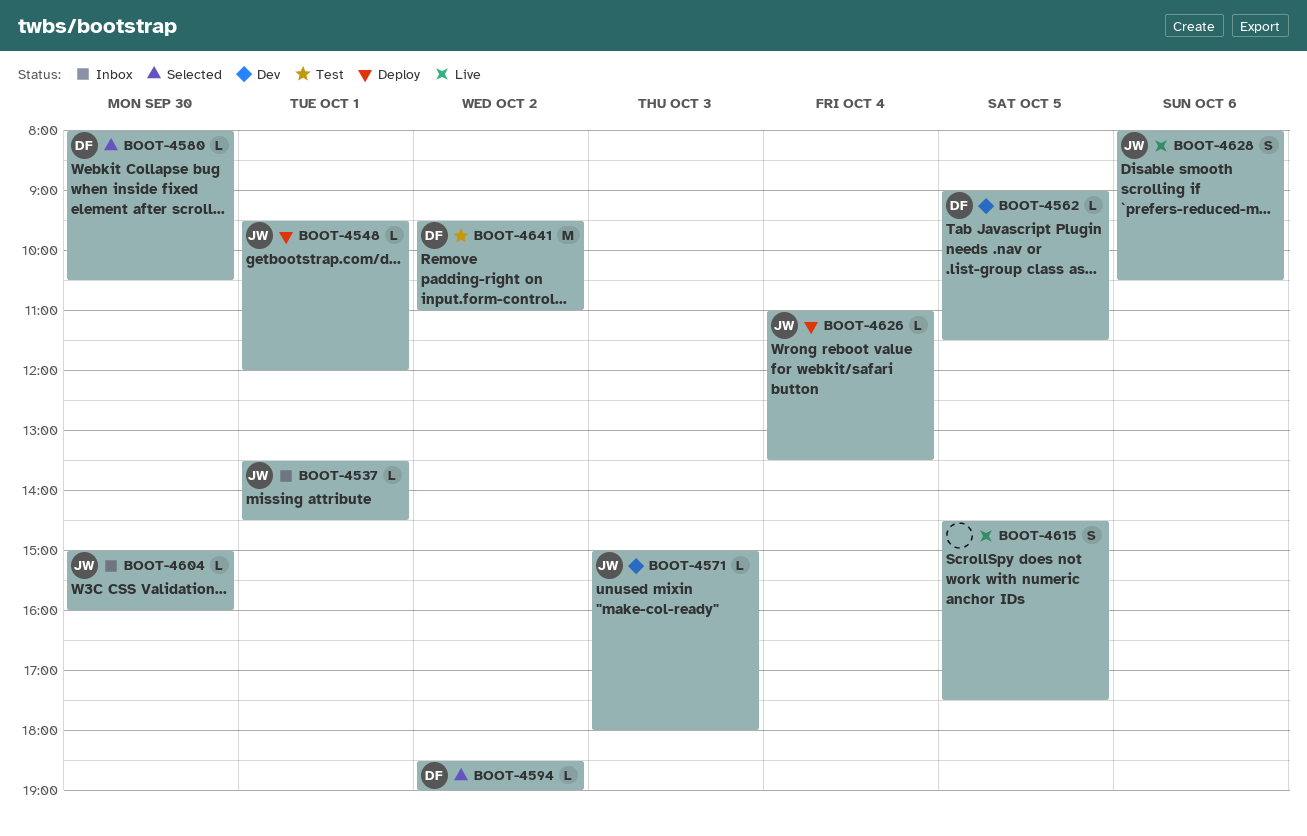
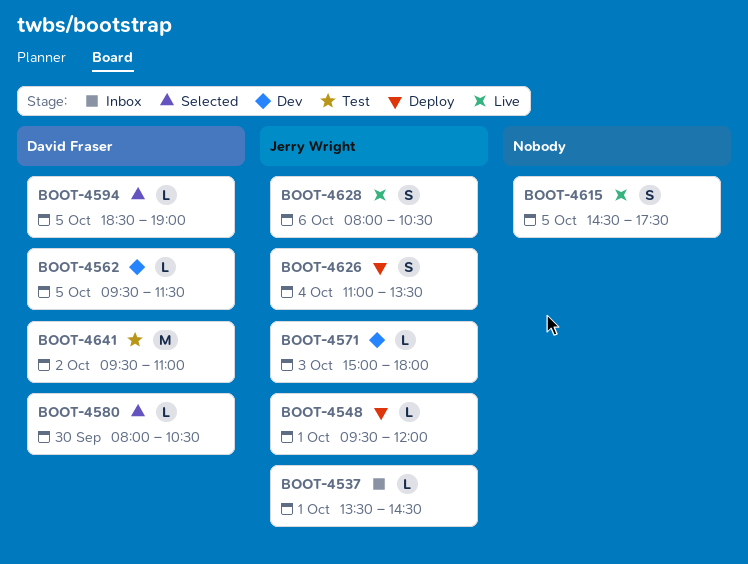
BOOT-4562, begins: 09:00 -> 09:30
BOOT-4594, day: Oct 2 -> Oct 5
BOOT-4604: present -> none
BOOT-4626, estimate: L -> S

